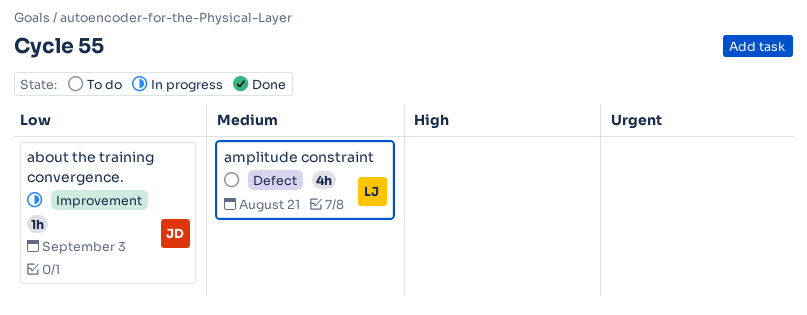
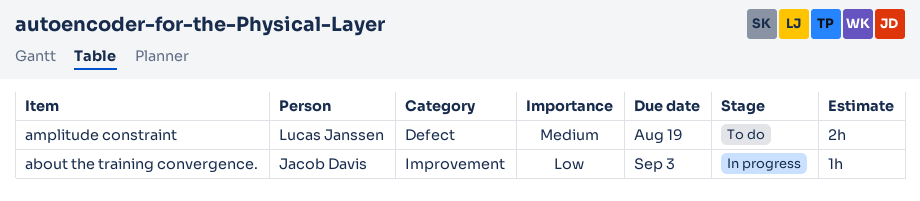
amplitude constraint, estimate: 4h -> 2h
amplitude constraint, due: Aug 21 -> Aug 19

